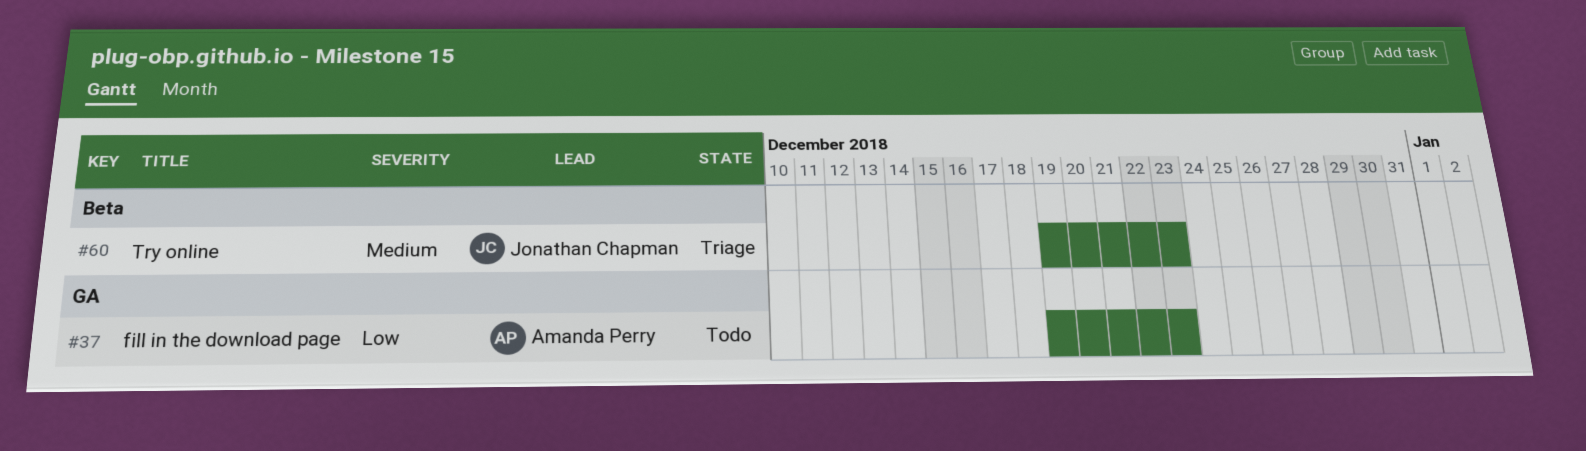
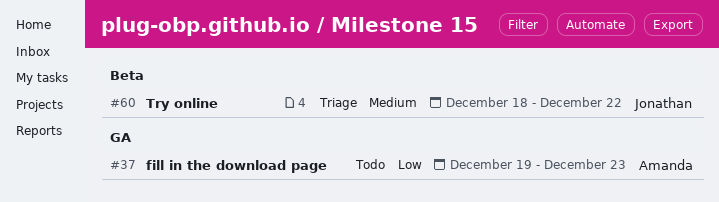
#60, start: Dec 19 -> Dec 18
#60, due: Dec 23 -> Dec 22

